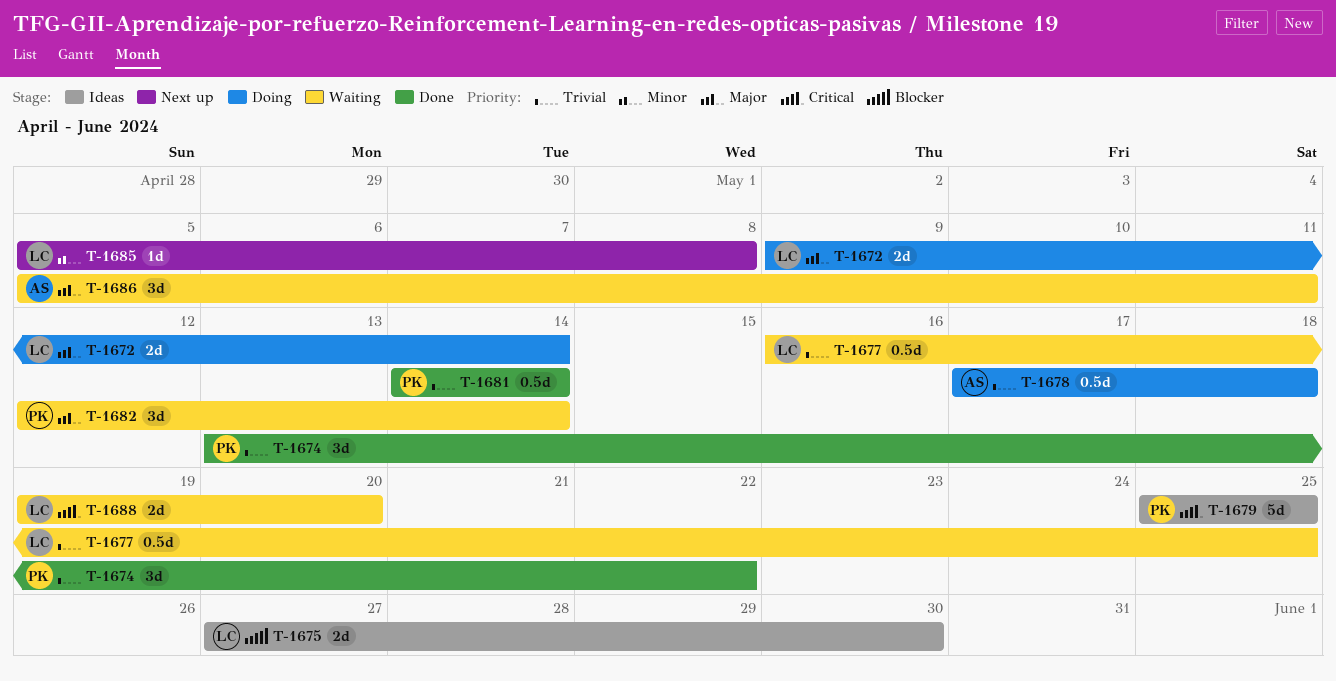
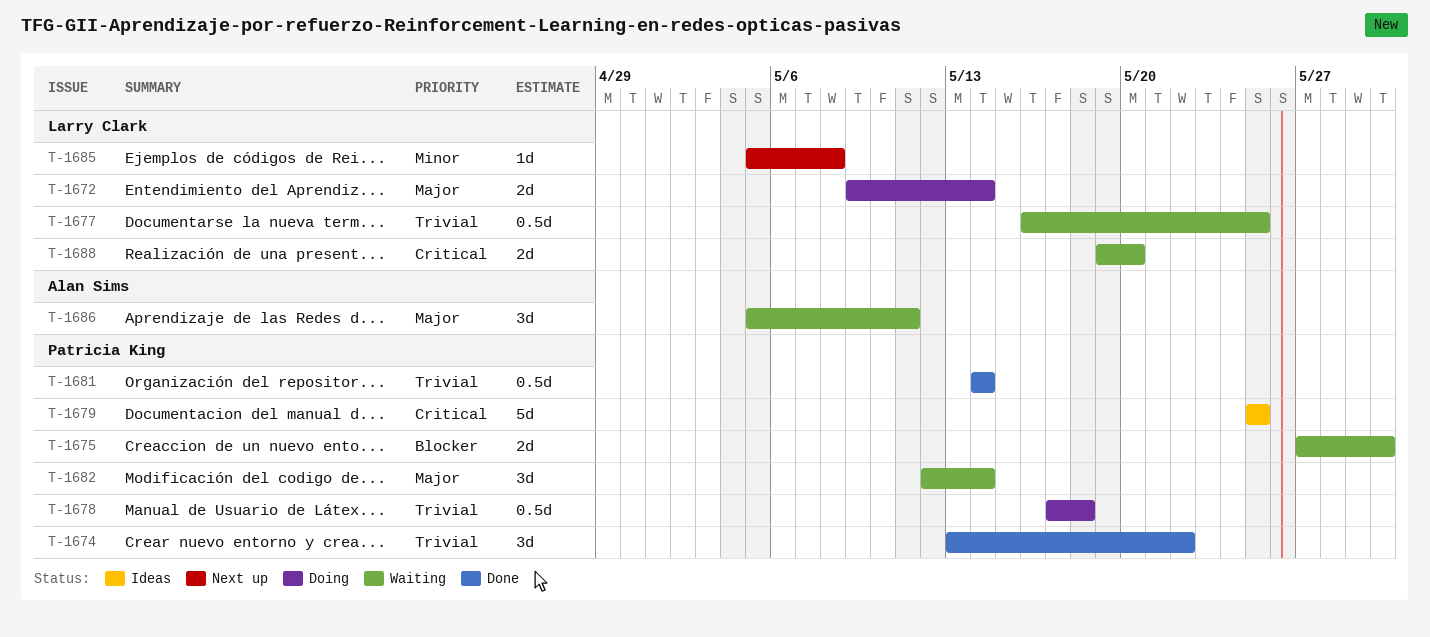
T-1675, status: Ideas -> Waiting
T-1675, owner: Larry Clark -> Patricia King
T-1678, owner: Alan Sims -> Patricia King

